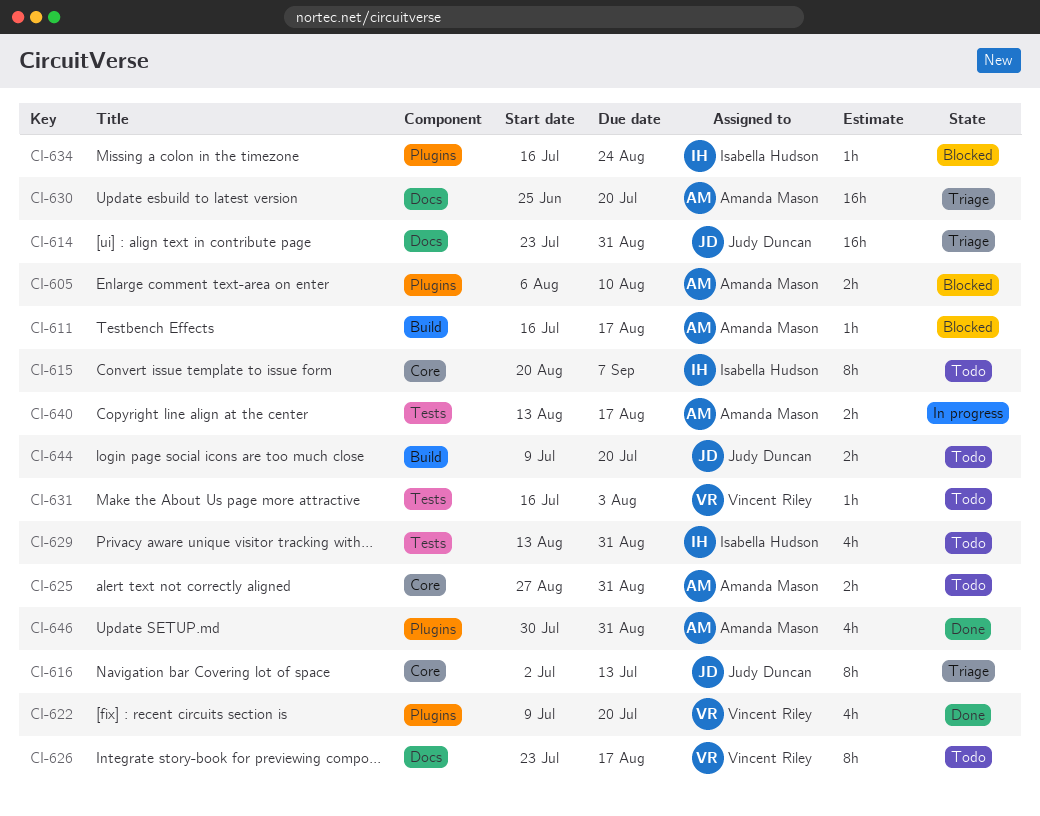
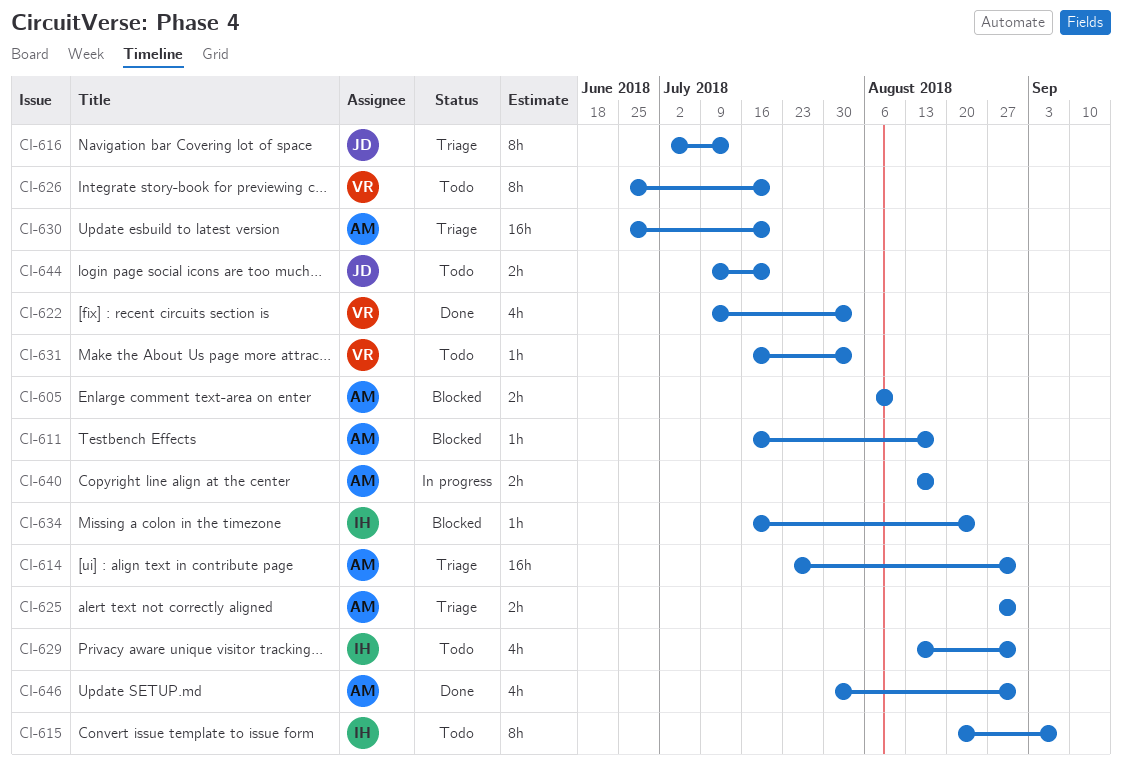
CI-614, owner: Judy Duncan -> Amanda Mason
CI-622, due: Jul 20 -> Aug 3
CI-625, status: Todo -> Triage
CI-626, start: Jul 23 -> Jun 25
CI-626, due: Aug 17 -> Jul 20

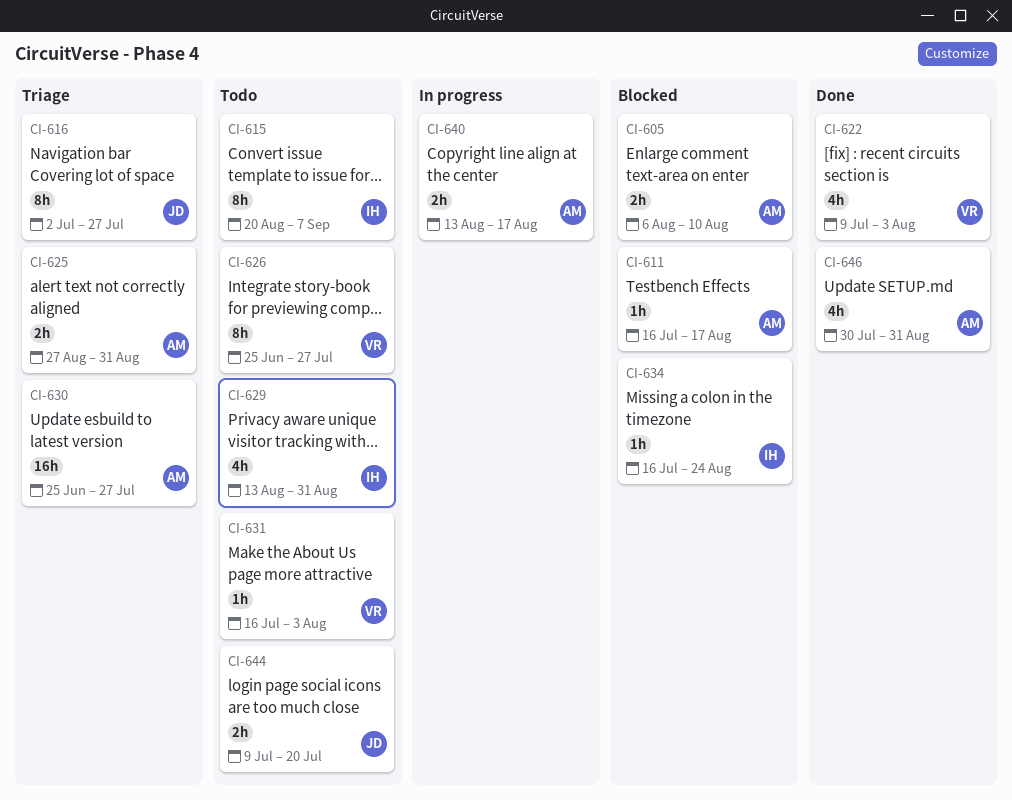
CI-614: present -> none
CI-616, due: Jul 13 -> Jul 27
CI-626, due: Jul 20 -> Jul 27
CI-630, due: Jul 20 -> Jul 27

